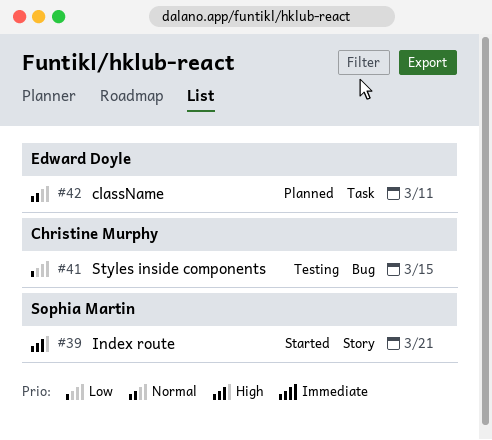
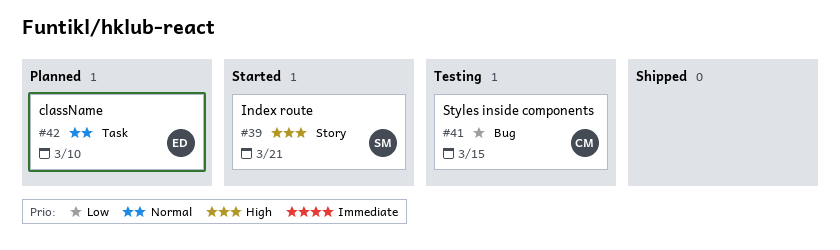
#42, due: Mar 11 -> Mar 10

